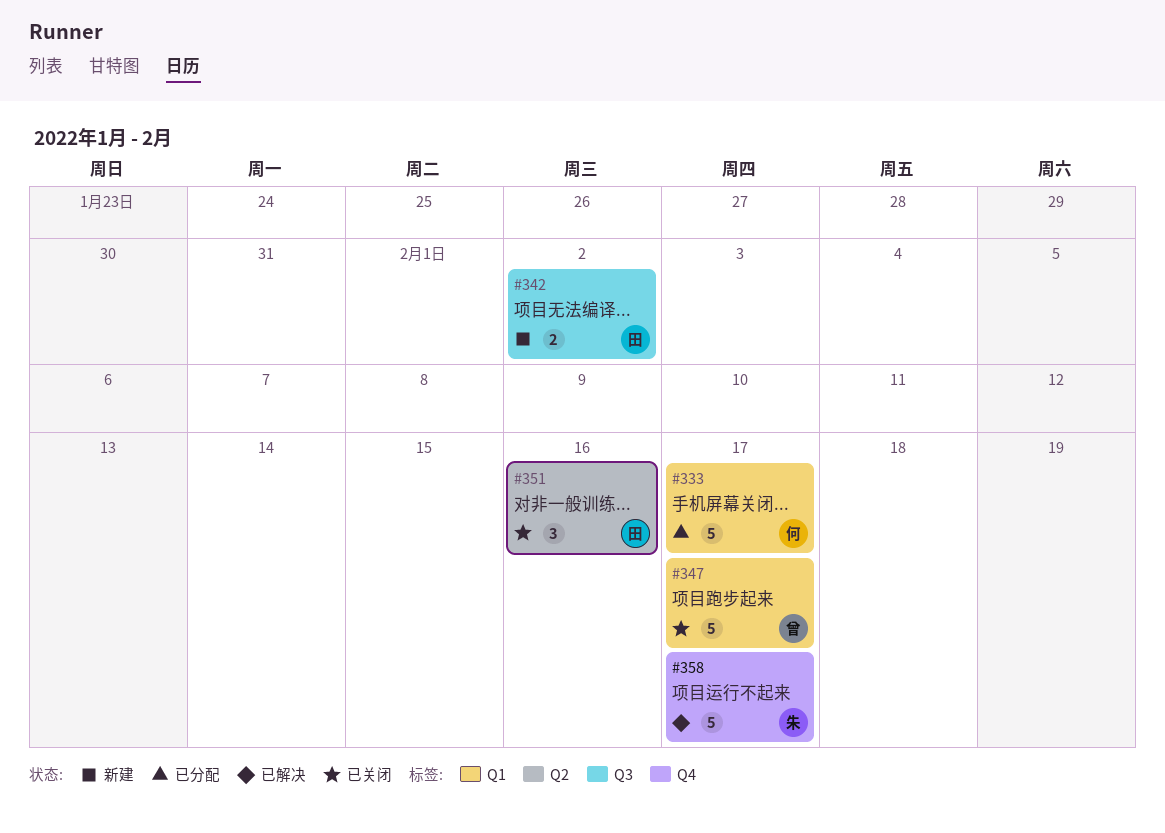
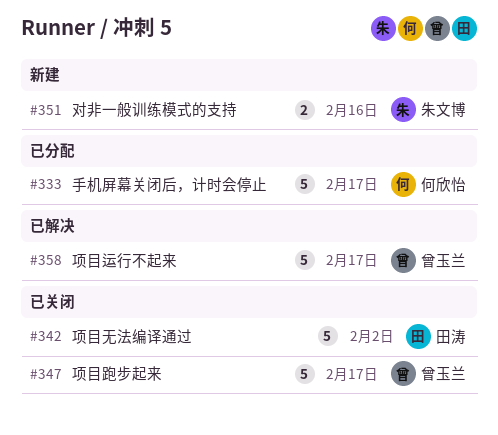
#342, status: 新建 -> 已关闭
#342, estimate: 2 -> 5
#351, status: 已关闭 -> 新建
#351, owner: 田涛 -> 朱文博
#351, estimate: 3 -> 2
#358, owner: 朱文博 -> 曾玉兰

